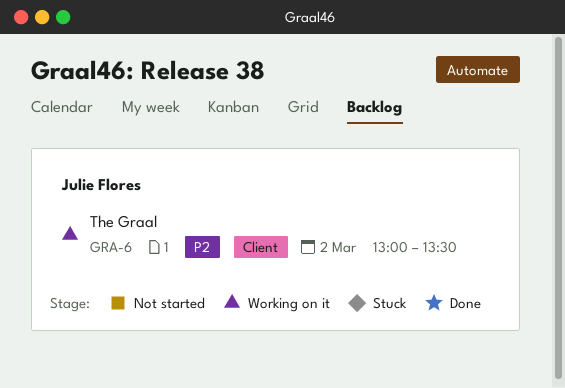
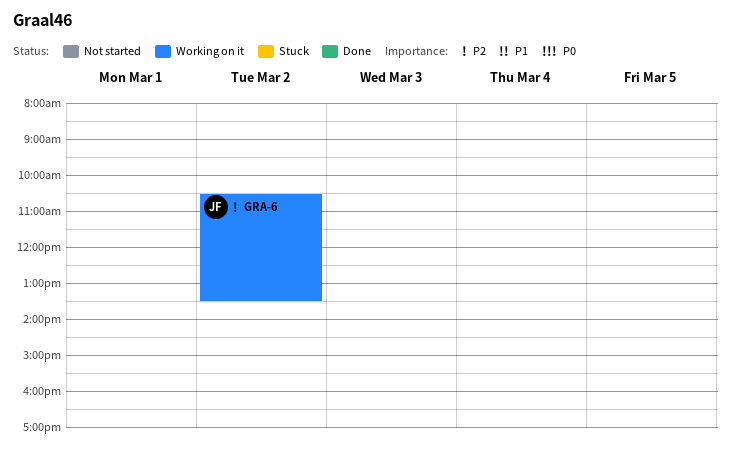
GRA-6, begins: 13:00 -> 10:30

